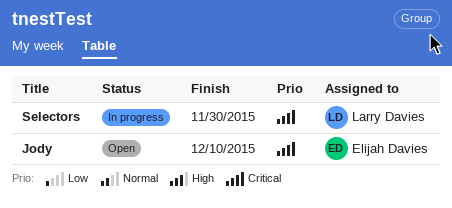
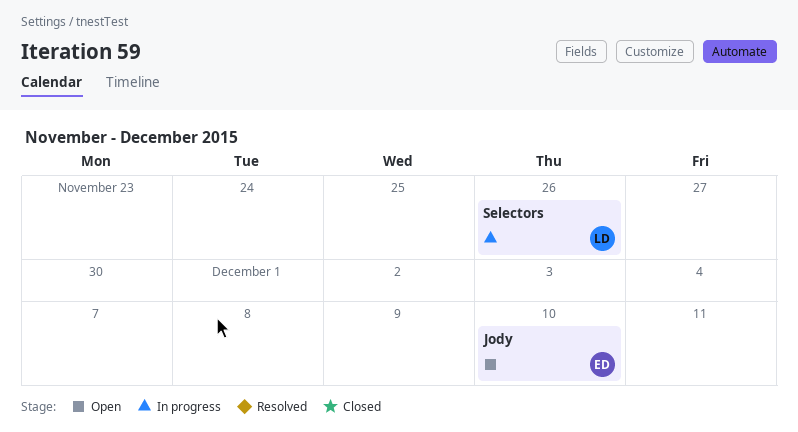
Selectors, due: Nov 30 -> Nov 26

